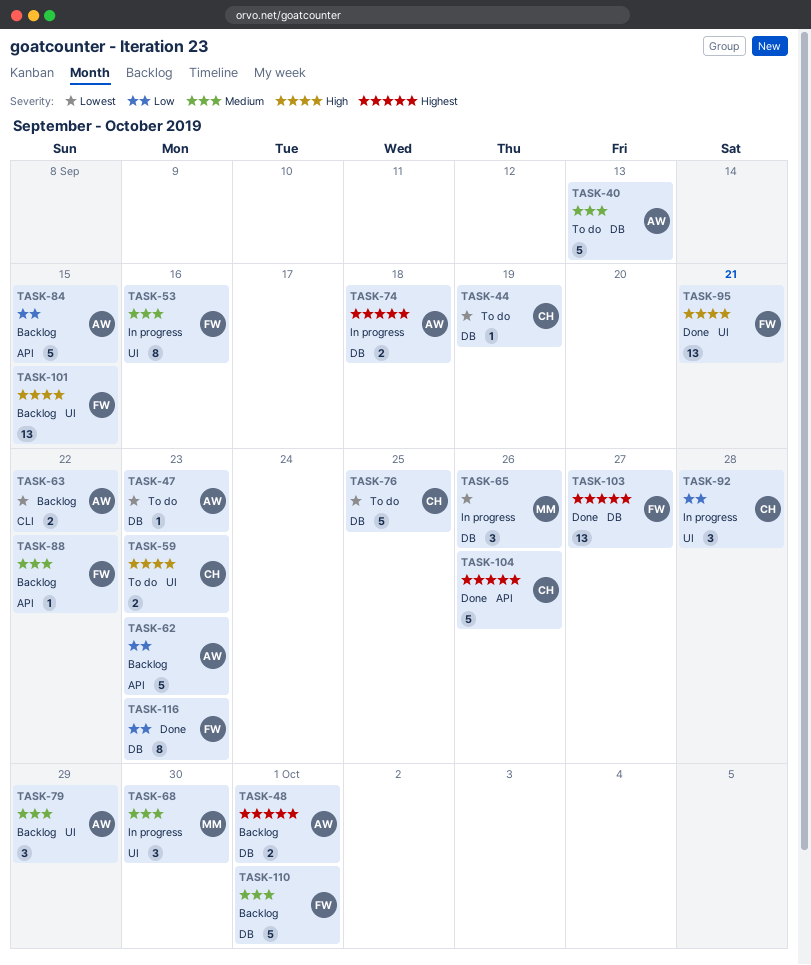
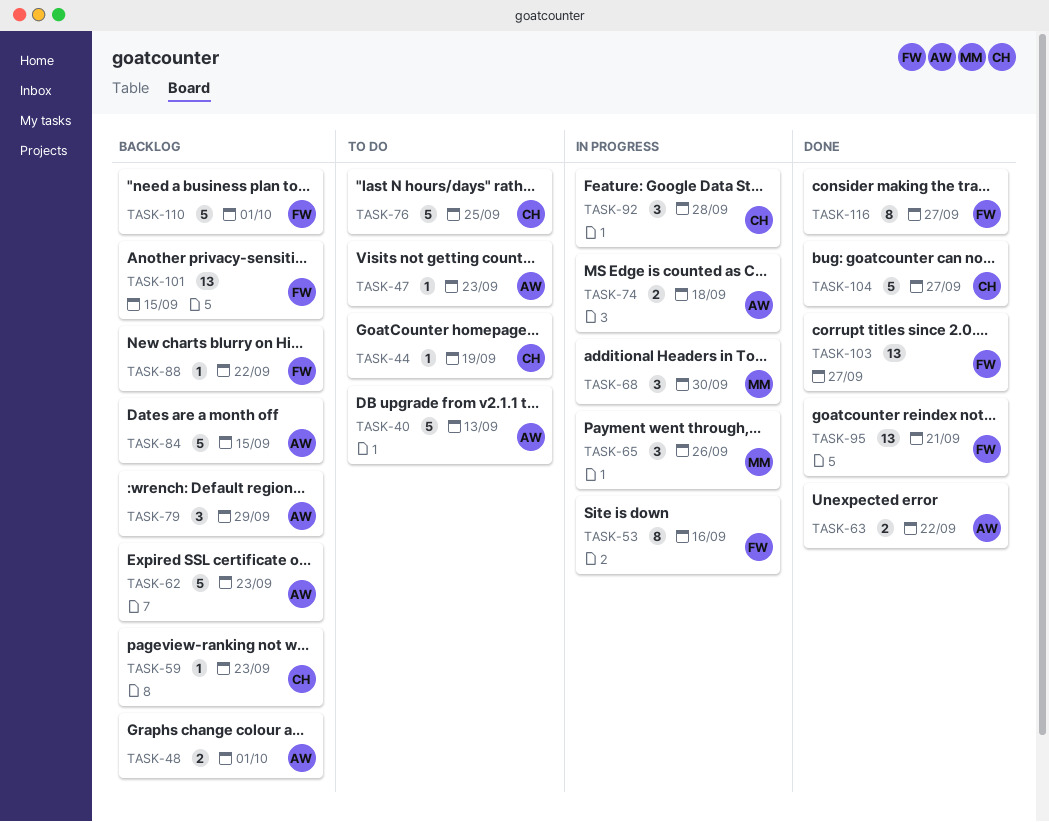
TASK-59, status: To do -> Backlog
TASK-59, estimate: 2 -> 1
TASK-63, status: Backlog -> Done
TASK-104, due: Sep 26 -> Sep 27
TASK-116, due: Sep 23 -> Sep 27

